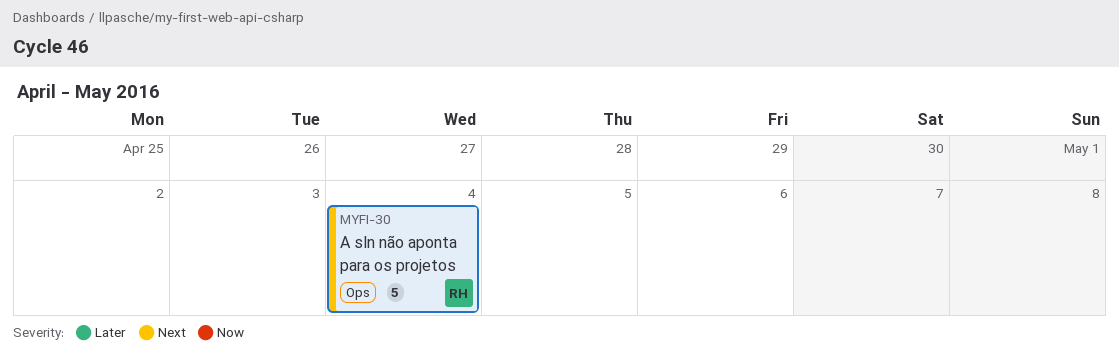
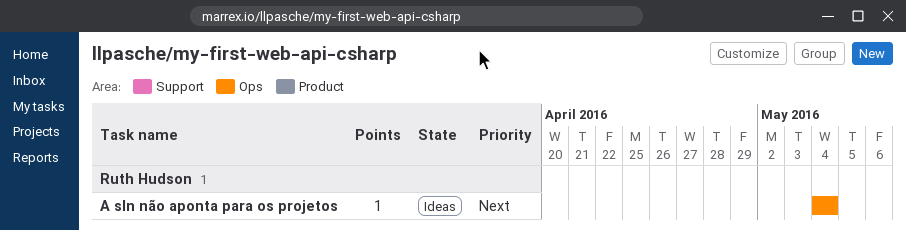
A sln não aponta para os projetos, estimate: 5 -> 1

